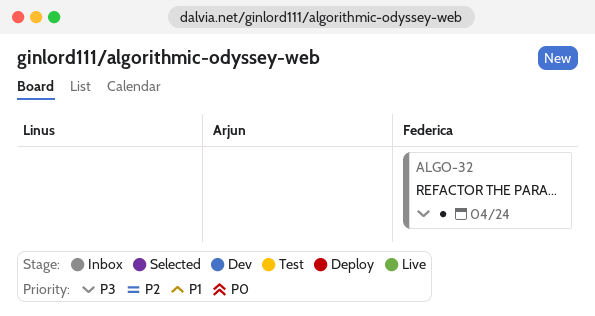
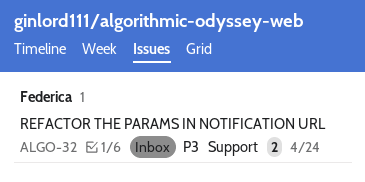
ALGO-32, estimate: 1 -> 2

